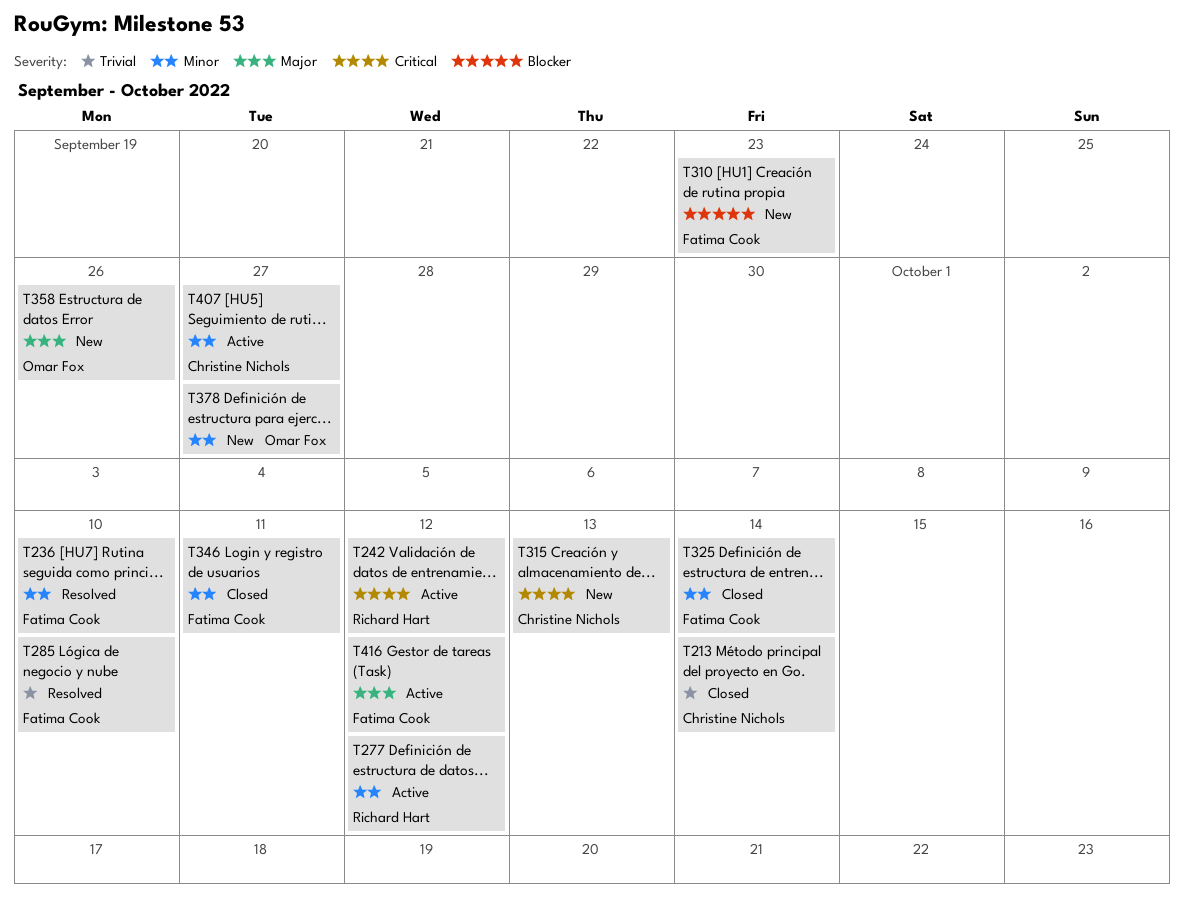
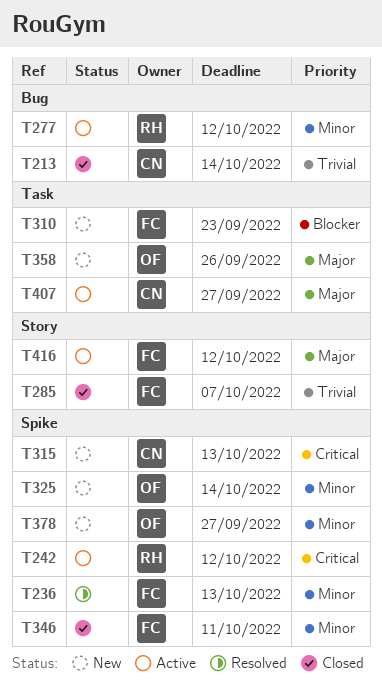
T236, due: Oct 10 -> Oct 13
T285, status: Resolved -> Closed
T285, due: Oct 10 -> Oct 7
T325, status: Closed -> New
T325, owner: Fatima Cook -> Omar Fox
T407, priority: Minor -> Major

